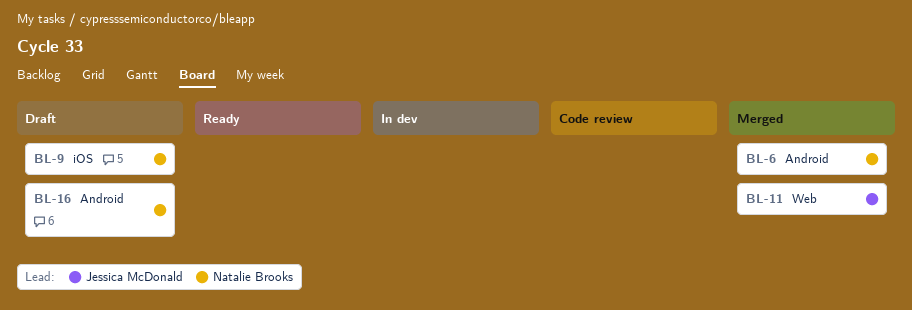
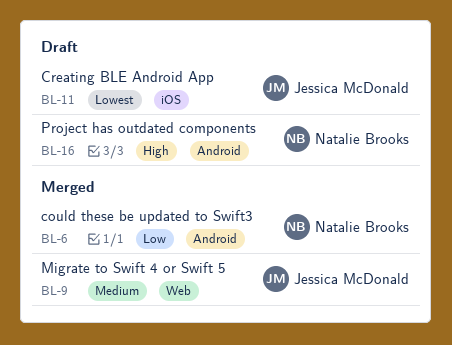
BL-9, status: Draft -> Merged
BL-9, owner: Natalie Brooks -> Jessica McDonald
BL-9, label: iOS -> Web
BL-11, status: Merged -> Draft
BL-11, label: Web -> iOS

